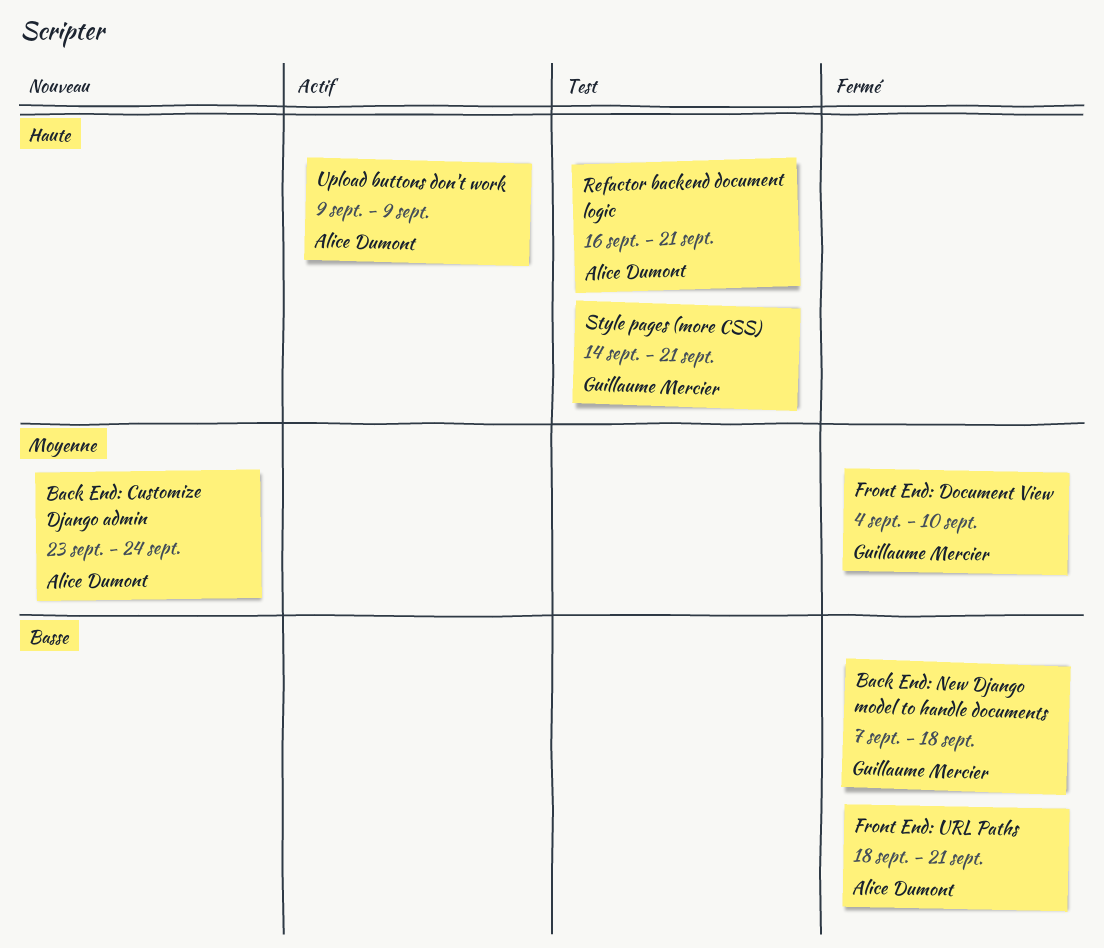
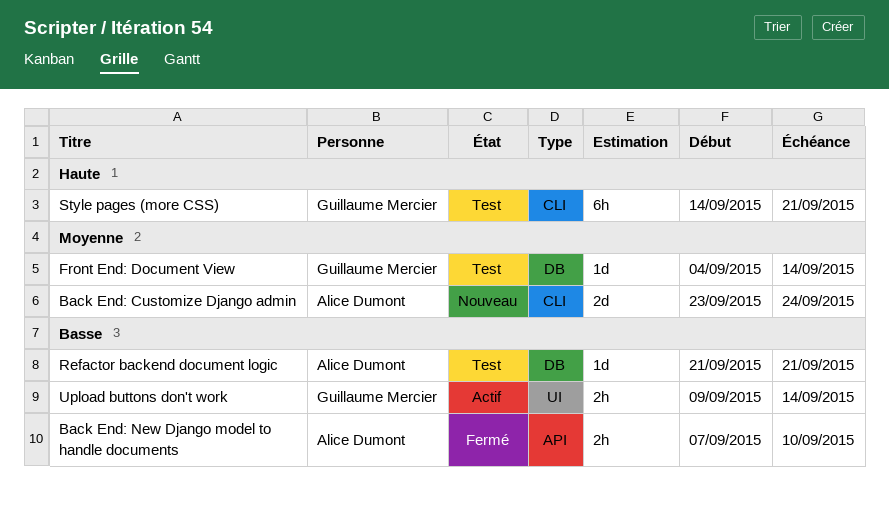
Back End: New Django model to handle documents, owner: Guillaume Mercier -> Alice Dumont
Back End: New Django model to handle documents, due: Sep 18 -> Sep 10
Front End: Document View, status: Fermé -> Test
Front End: Document View, due: Sep 10 -> Sep 14
Front End: URL Paths: present -> none
Refactor backend document logic, priority: Haute -> Basse
Refactor backend document logic, start: Sep 16 -> Sep 21
Upload buttons don't work, owner: Alice Dumont -> Guillaume Mercier
Upload buttons don't work, priority: Haute -> Basse
Upload buttons don't work, due: Sep 9 -> Sep 14

